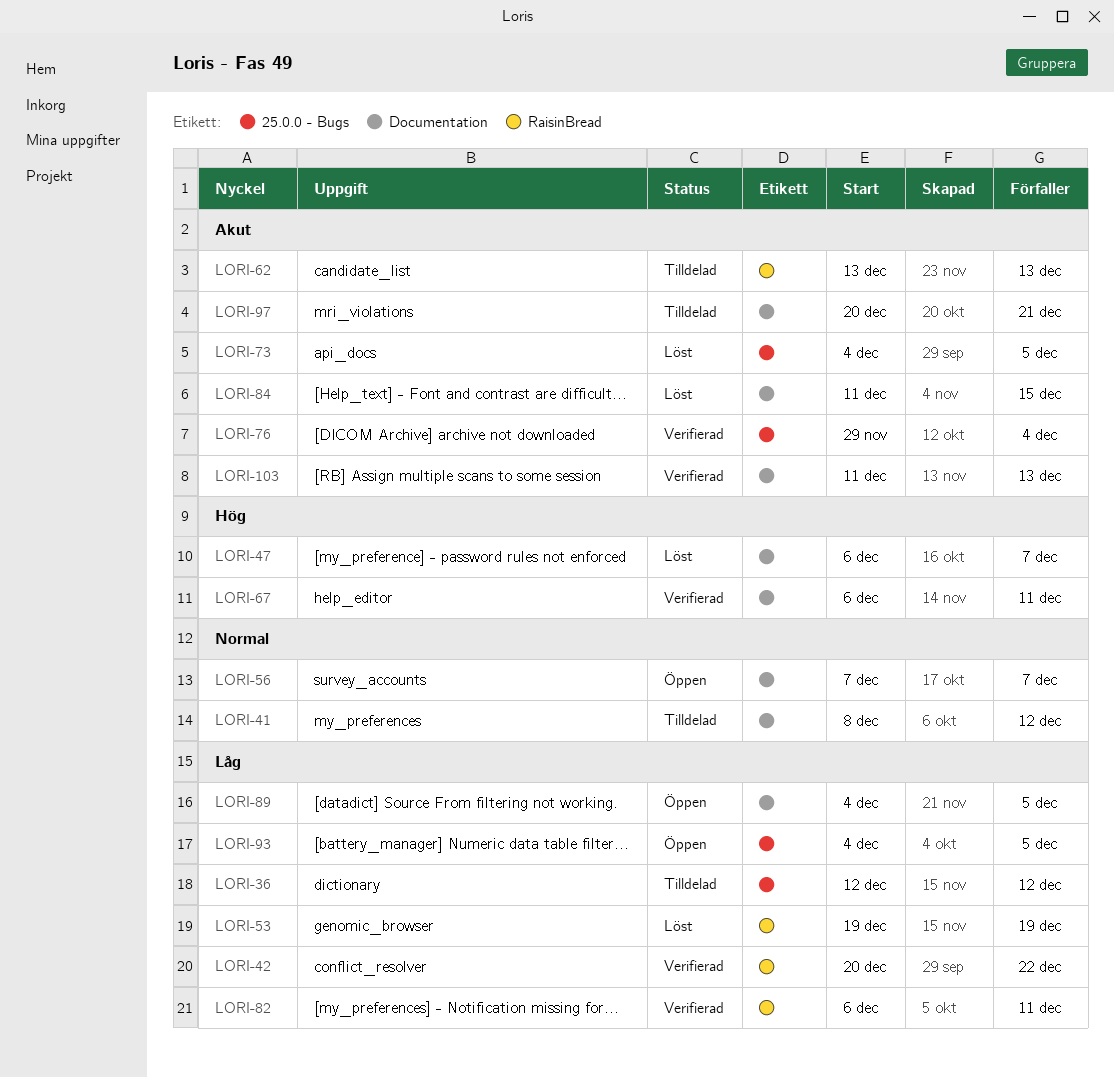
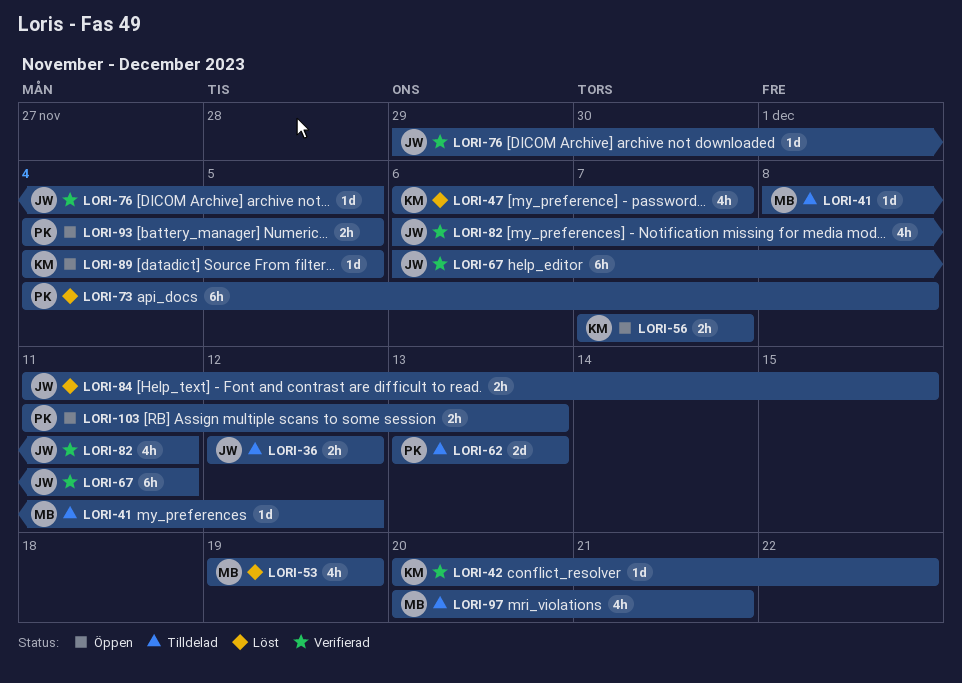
LORI-73, due: Dec 5 -> Dec 8
LORI-76, due: Dec 4 -> Dec 5
LORI-103, status: Verifierad -> Öppen

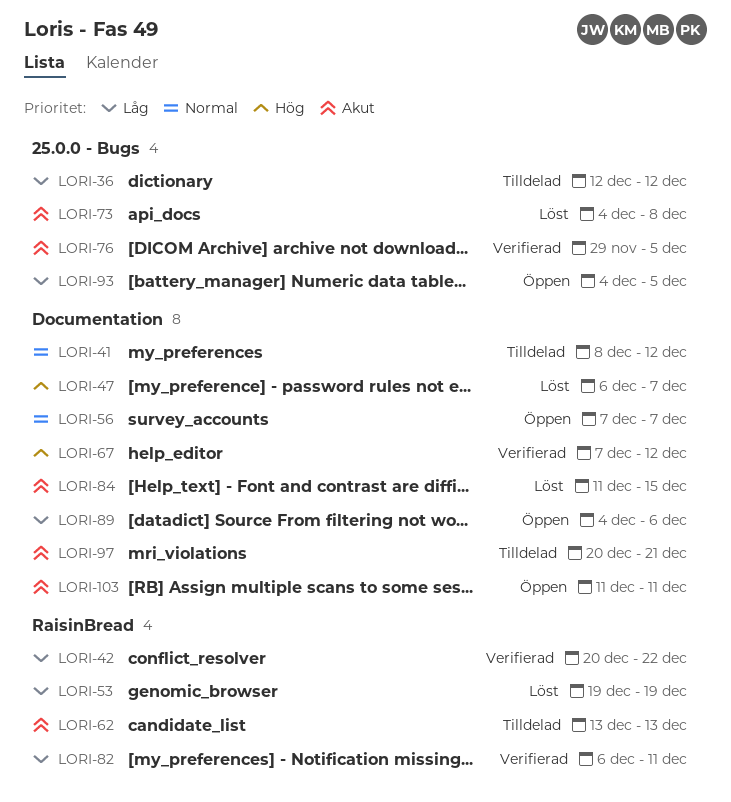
LORI-67, start: Dec 6 -> Dec 7
LORI-67, due: Dec 11 -> Dec 12
LORI-89, due: Dec 5 -> Dec 6
LORI-103, due: Dec 13 -> Dec 11

